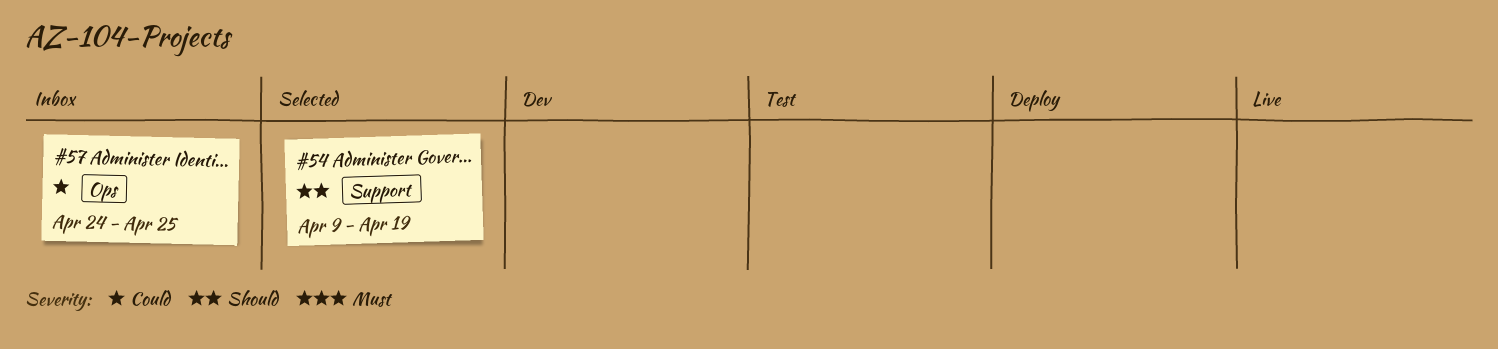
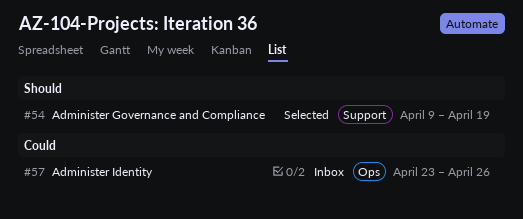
#57, start: Apr 24 -> Apr 23
#57, due: Apr 25 -> Apr 26

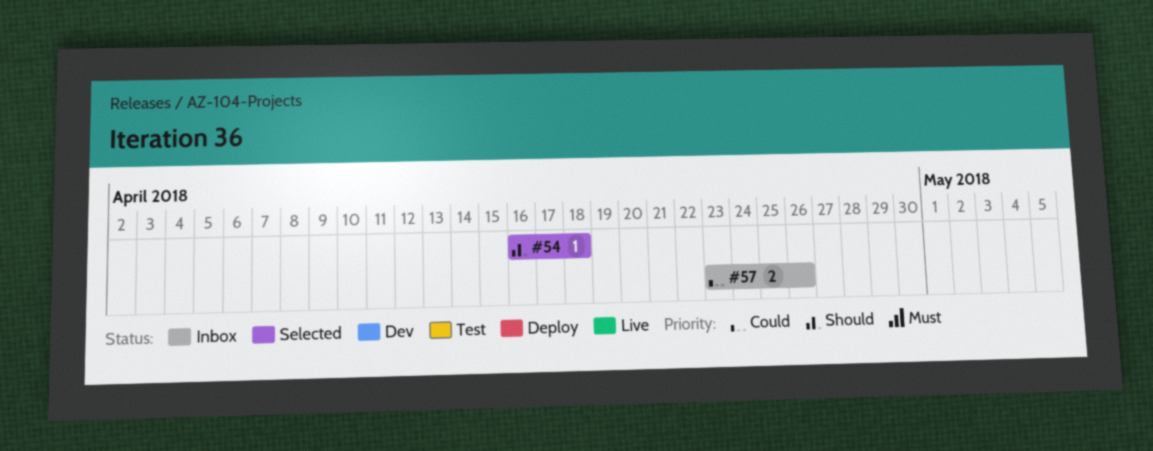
#54, start: Apr 9 -> Apr 16
#54, due: Apr 19 -> Apr 18

